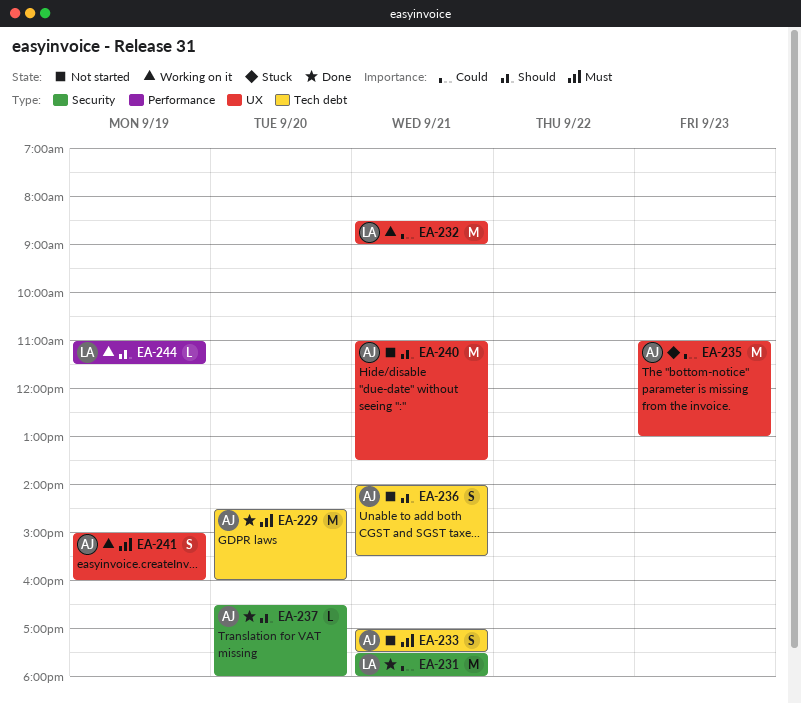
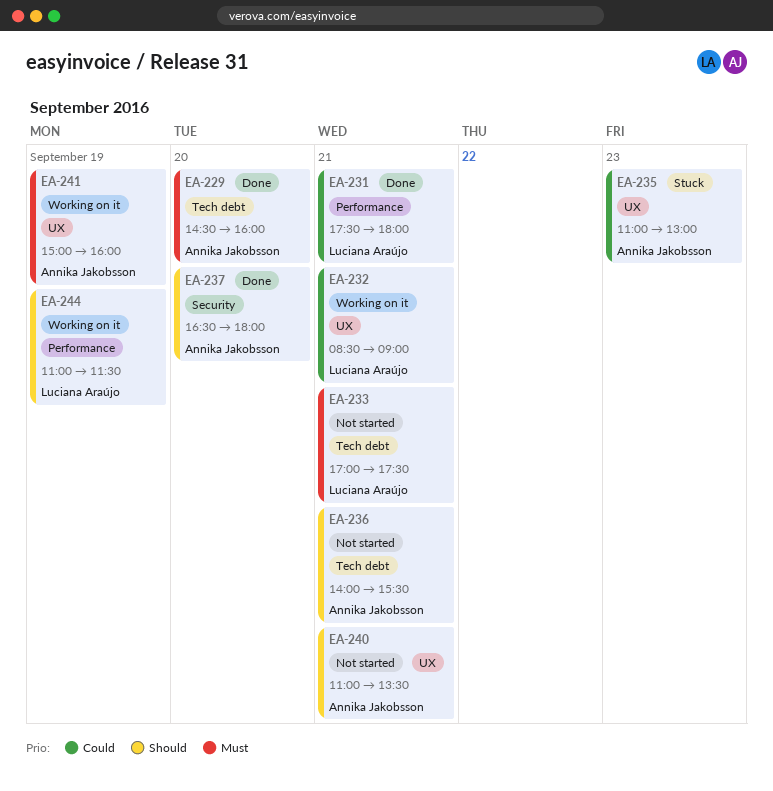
EA-231, label: Security -> Performance
EA-233, owner: Annika Jakobsson -> Luciana Araújo

